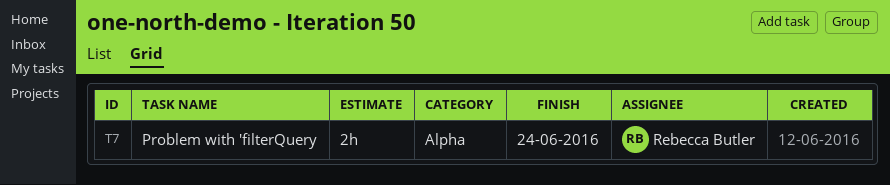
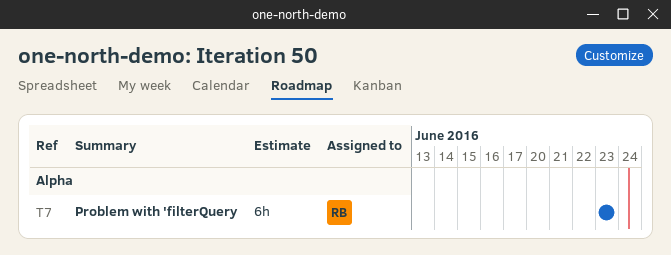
T7, estimate: 2h -> 6h
T7, due: Jun 24 -> Jun 23

